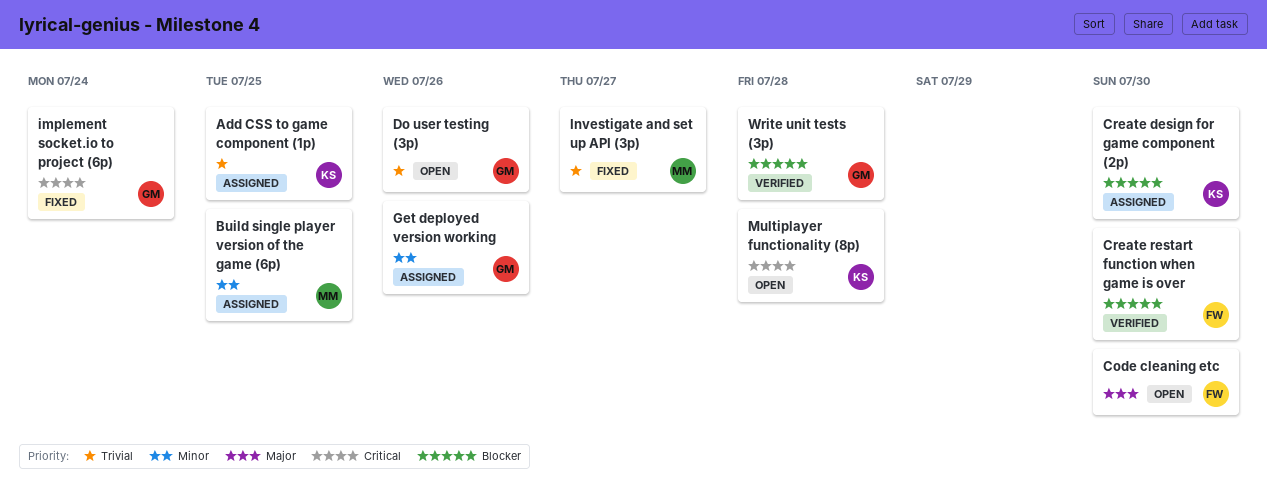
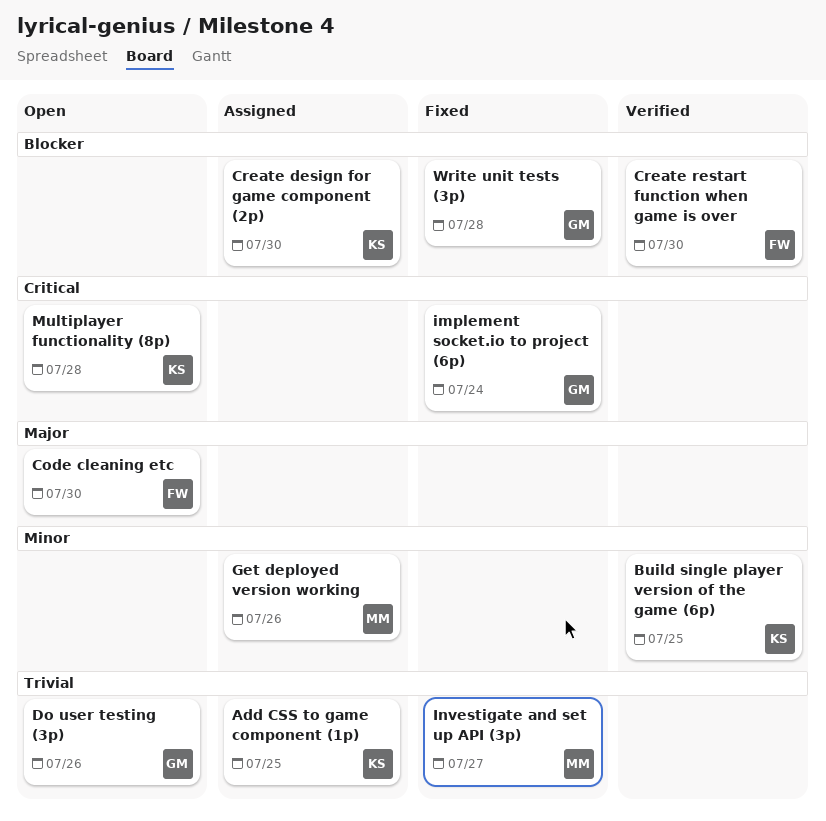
Build single player version of the game (6p), status: Assigned -> Verified
Build single player version of the game (6p), owner: MM -> KS
Get deployed version working, owner: GM -> MM
Write unit tests (3p), status: Verified -> Fixed

